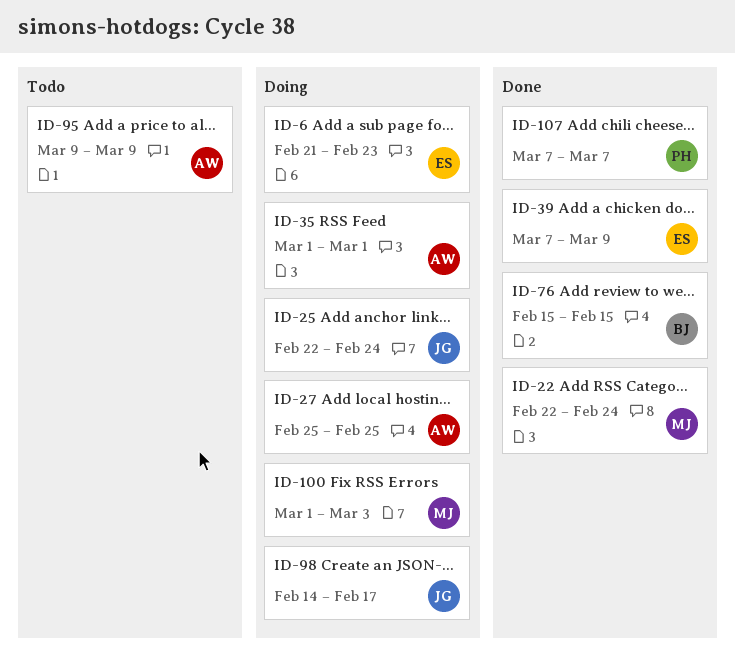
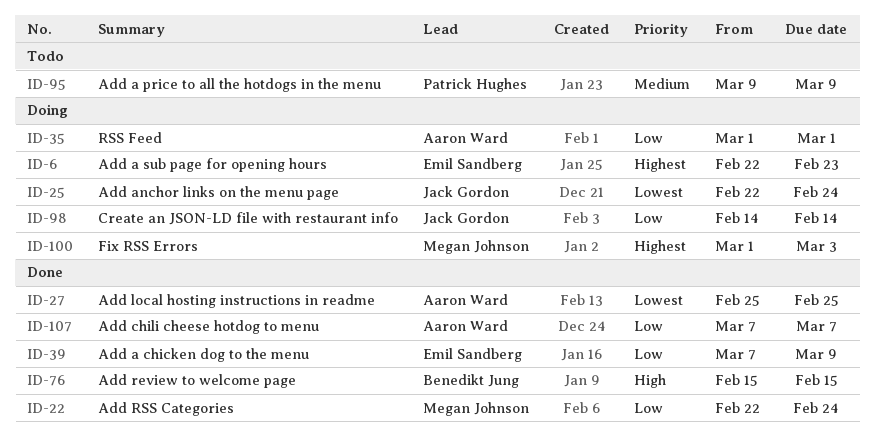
ID-6, start: Feb 21 -> Feb 22
ID-27, status: Doing -> Done
ID-95, owner: Aaron Ward -> Patrick Hughes
ID-98, due: Feb 17 -> Feb 14
ID-107, owner: Patrick Hughes -> Aaron Ward

